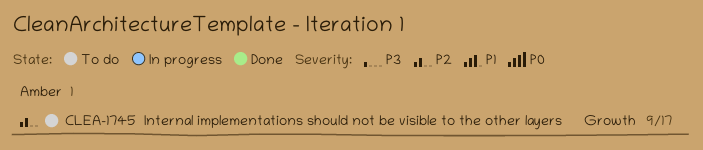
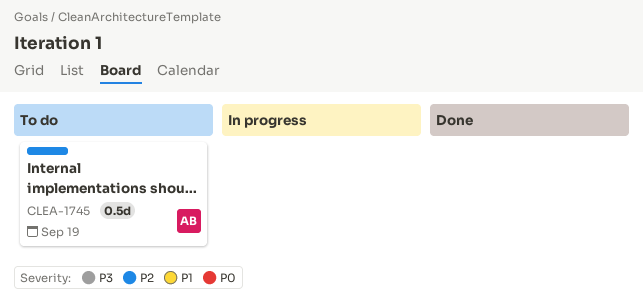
CLEA-1745, due: Sep 17 -> Sep 19

